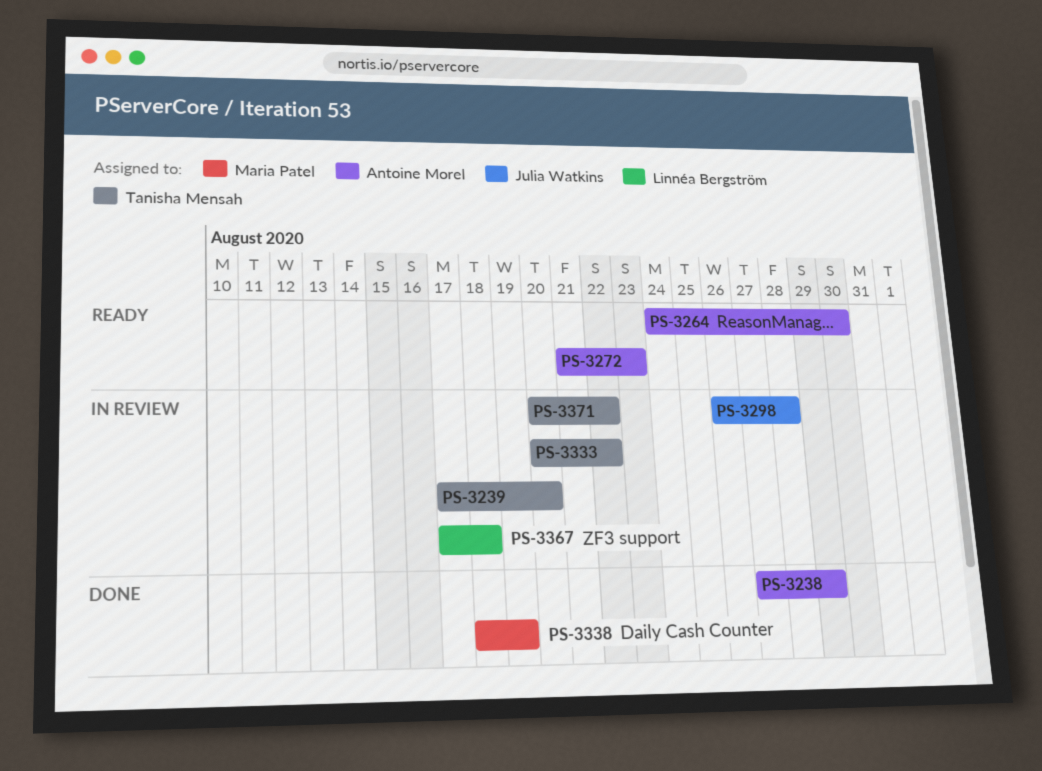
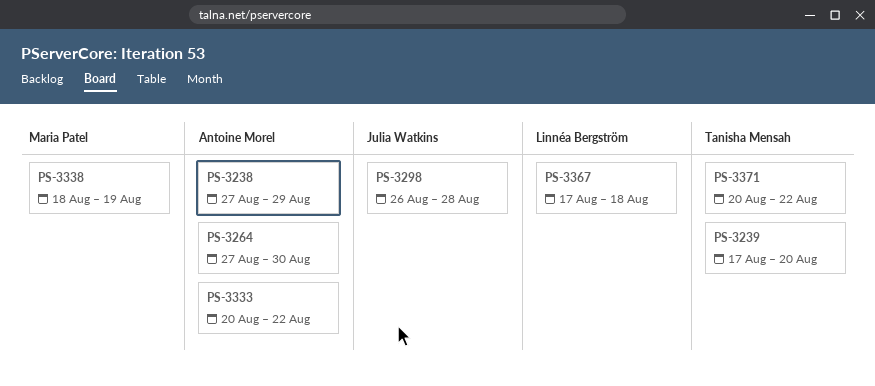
PS-3264, start: Aug 24 -> Aug 27
PS-3272: present -> none
PS-3333, owner: Tanisha Mensah -> Antoine Morel

